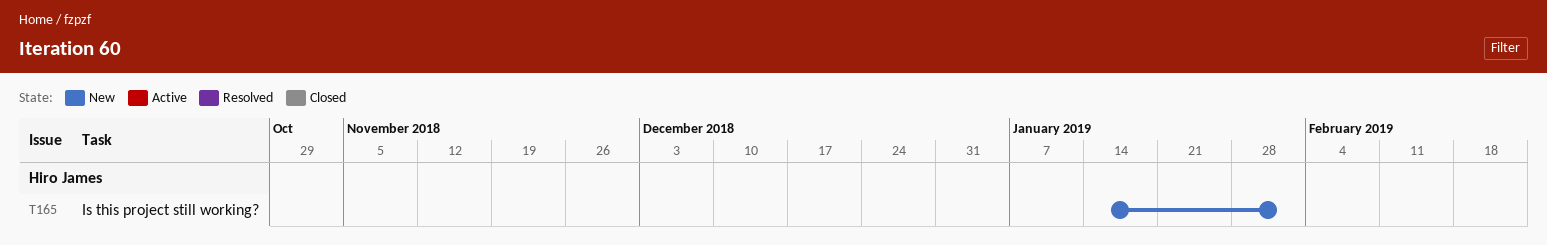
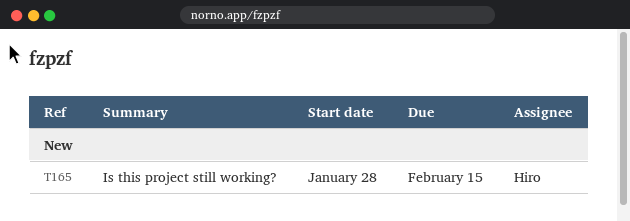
T165, start: Jan 14 -> Jan 28
T165, due: Feb 1 -> Feb 15

